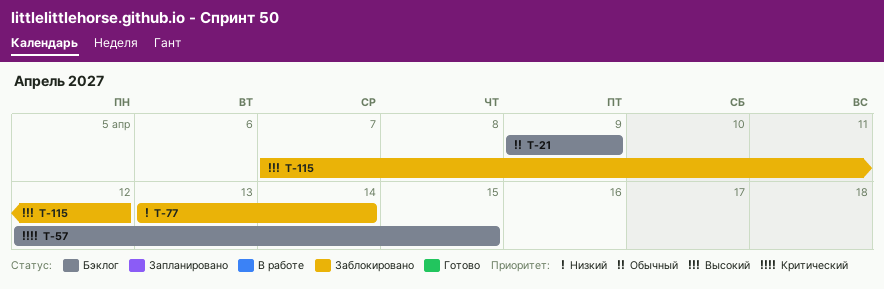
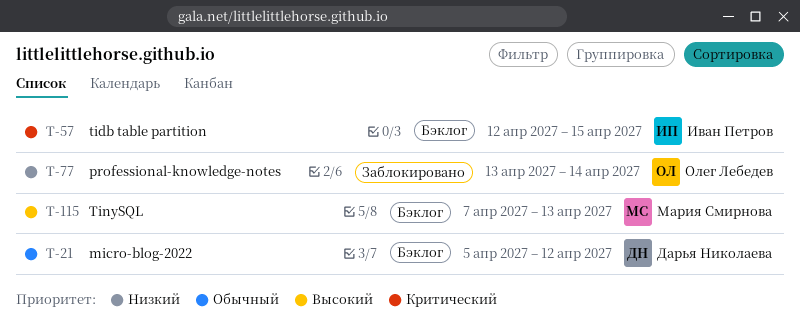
T-21, start: Apr 9 -> Apr 5
T-21, due: Apr 9 -> Apr 12
T-115, status: Заблокировано -> Бэклог
T-115, due: Apr 12 -> Apr 13

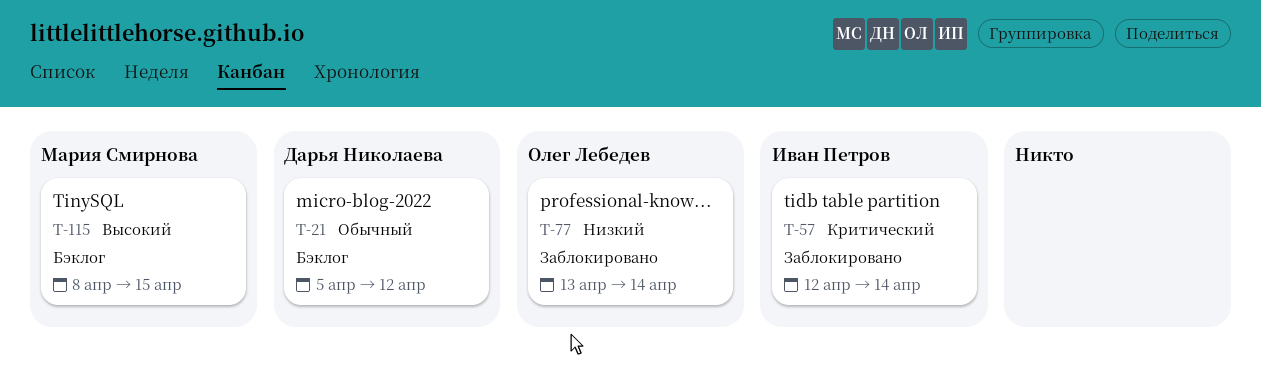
T-57, status: Бэклог -> Заблокировано
T-57, due: Apr 15 -> Apr 14
T-115, start: Apr 7 -> Apr 8
T-115, due: Apr 13 -> Apr 15

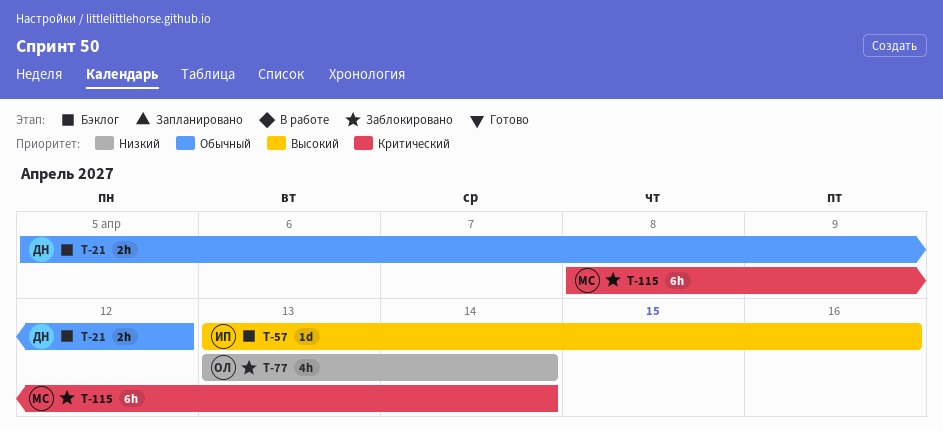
T-57, status: Заблокировано -> Бэклог
T-57, priority: Критический -> Высокий
T-57, start: Apr 12 -> Apr 13
T-57, due: Apr 14 -> Apr 16
T-115, status: Бэклог -> Заблокировано
T-115, priority: Высокий -> Критический
T-115, due: Apr 15 -> Apr 14

